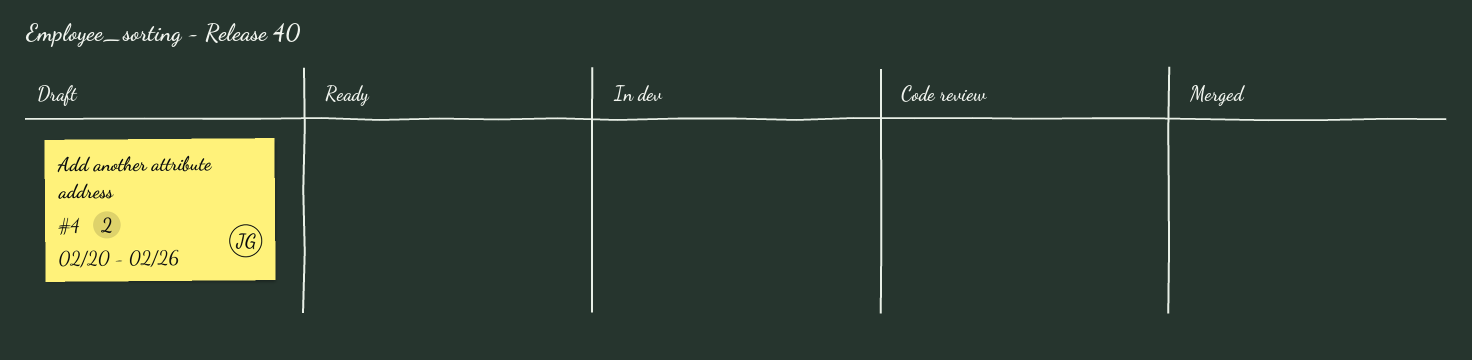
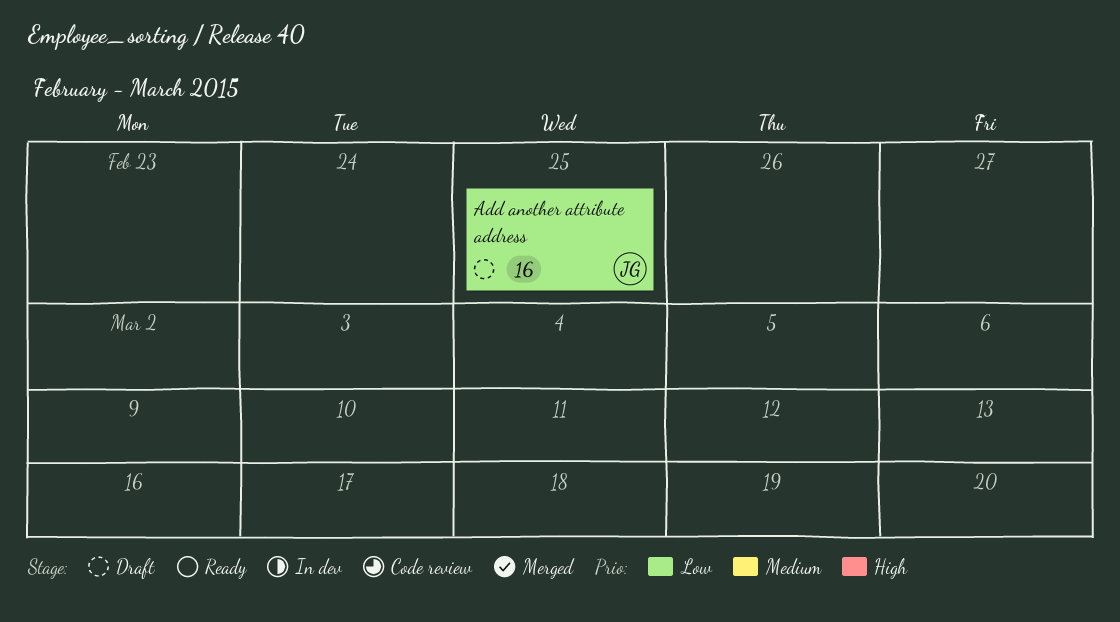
Add another attribute address, estimate: 2 -> 16
Add another attribute address, due: Feb 26 -> Feb 25

